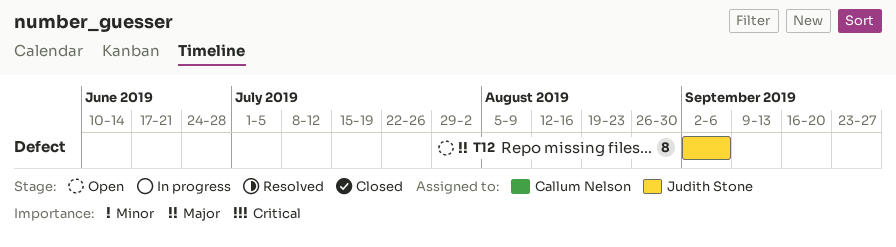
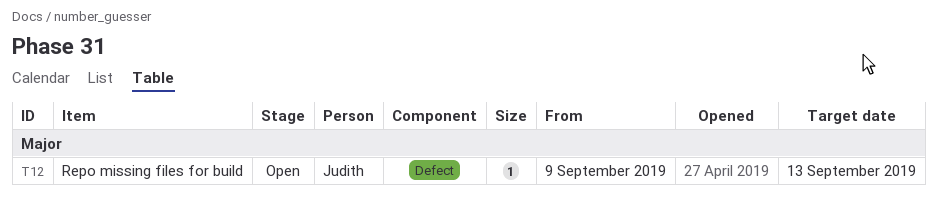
T12, estimate: 8 -> 1
T12, start: Sep 2 -> Sep 9
T12, due: Sep 6 -> Sep 13

